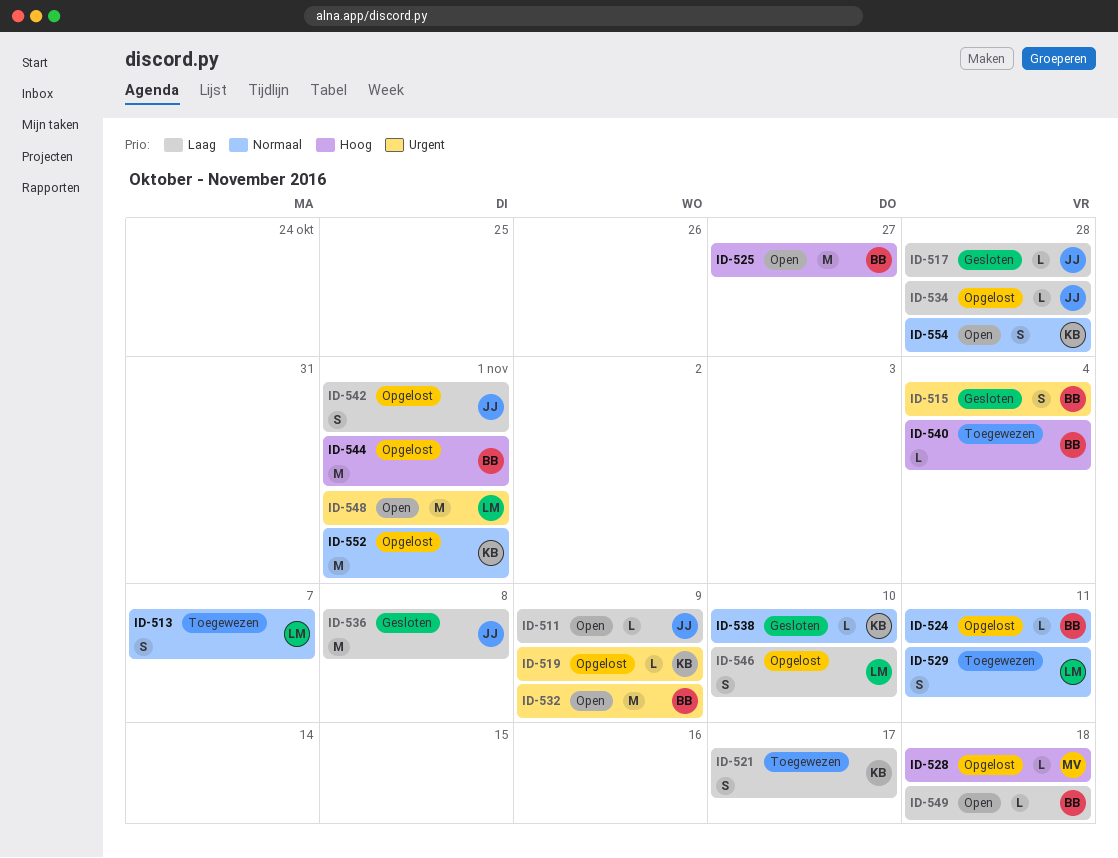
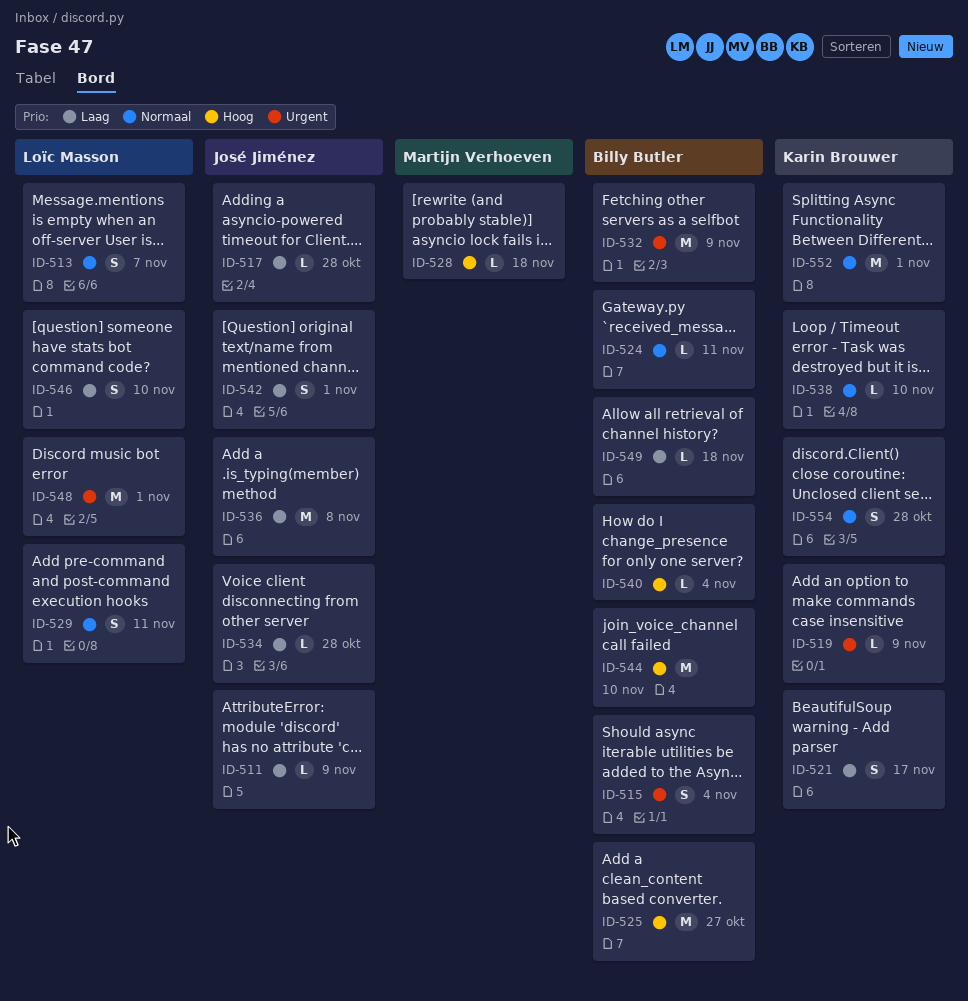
ID-544, due: Nov 1 -> Nov 10

